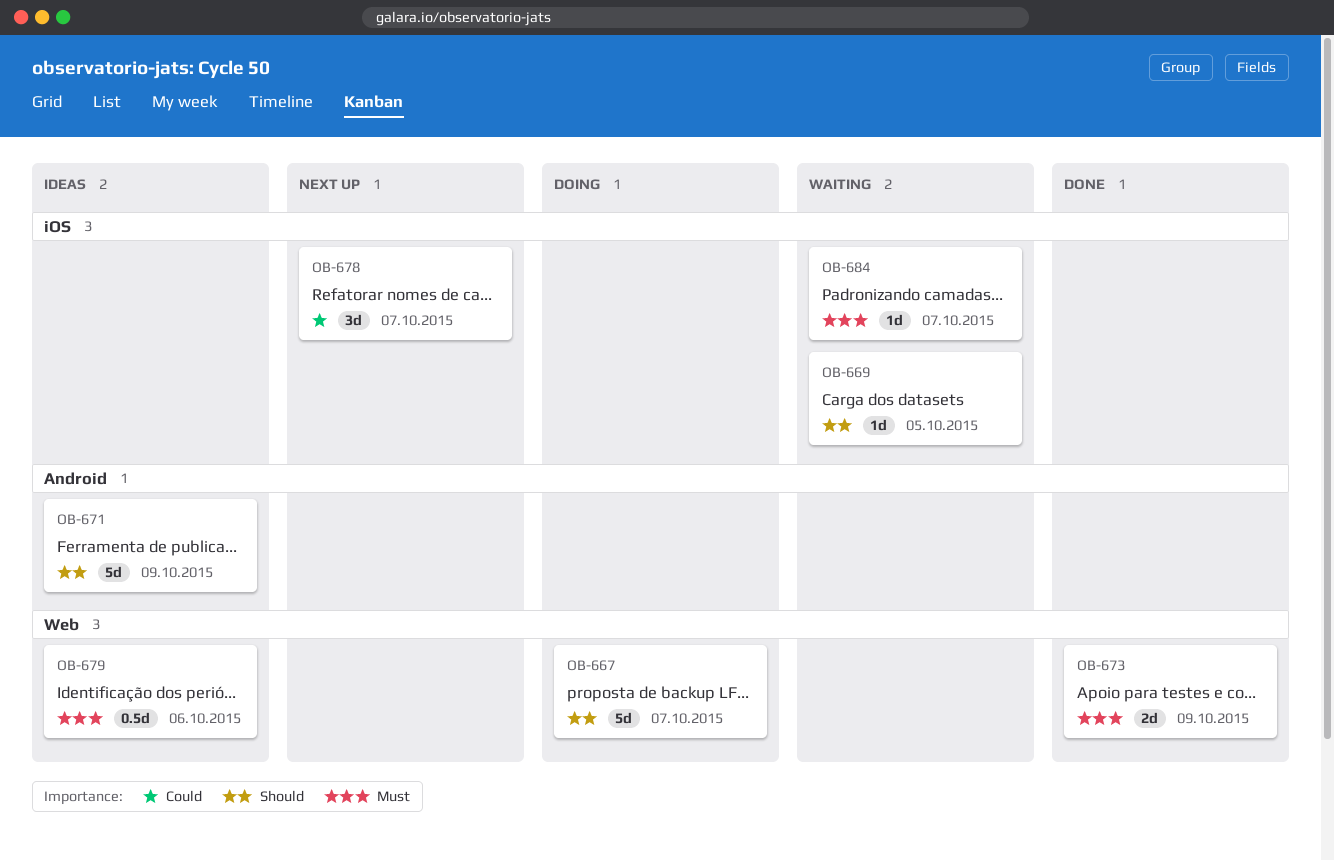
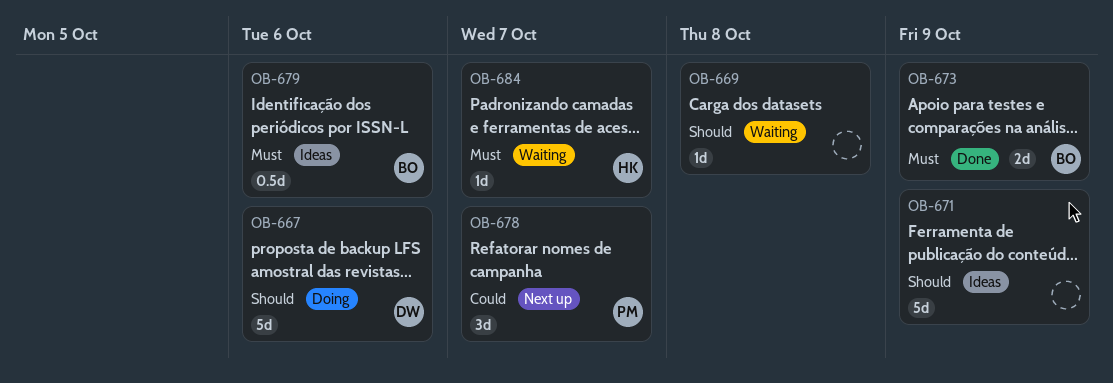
OB-667, due: Oct 7 -> Oct 6
OB-669, due: Oct 5 -> Oct 8

